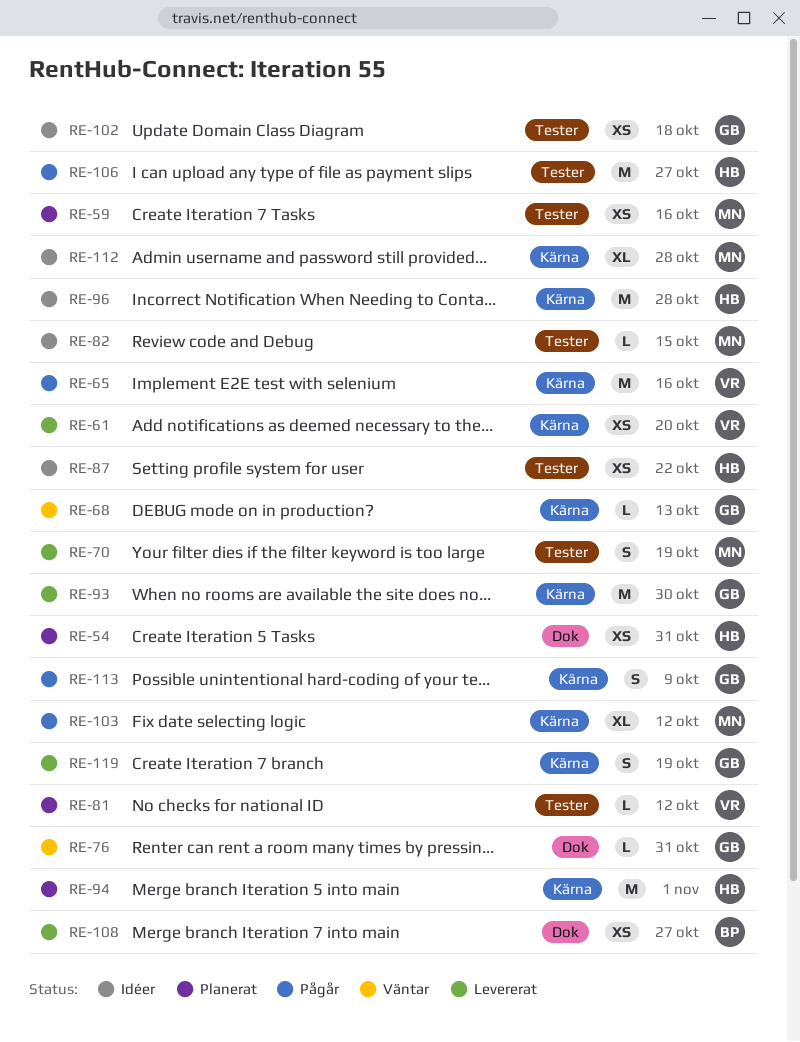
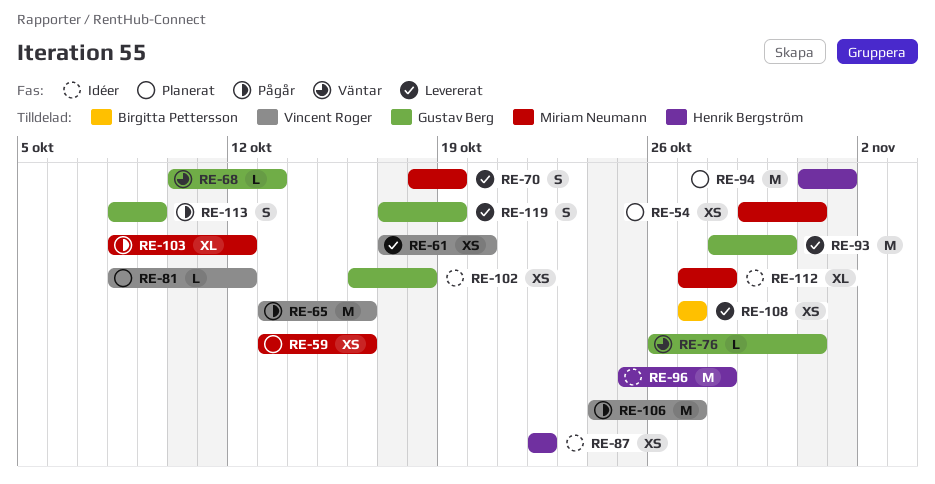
RE-54, owner: Henrik Bergström -> Miriam Neumann
RE-82: present -> none
RE-106, owner: Henrik Bergström -> Vincent Roger

